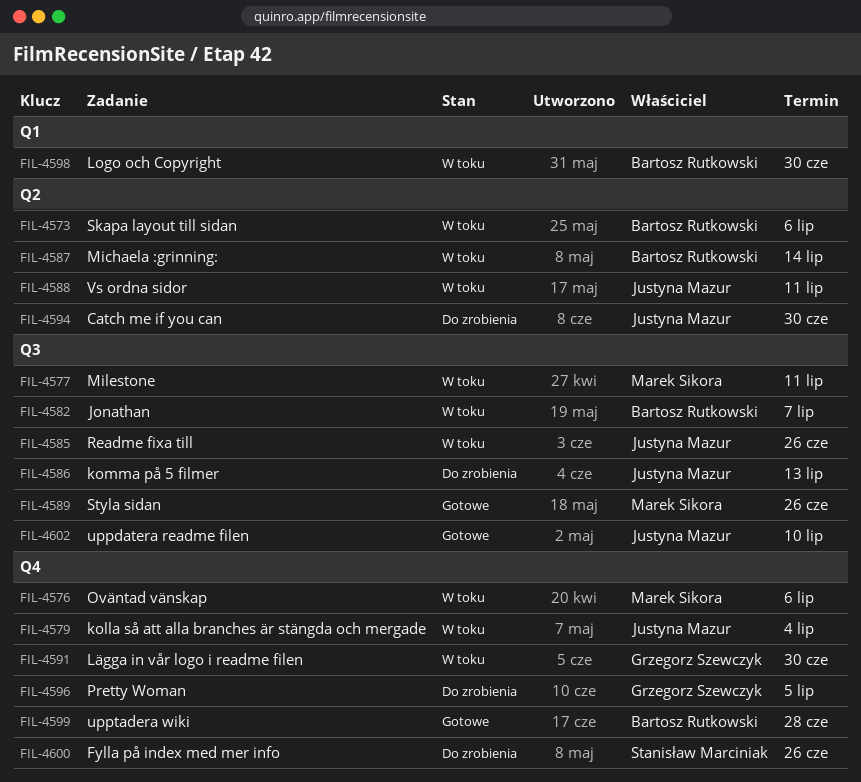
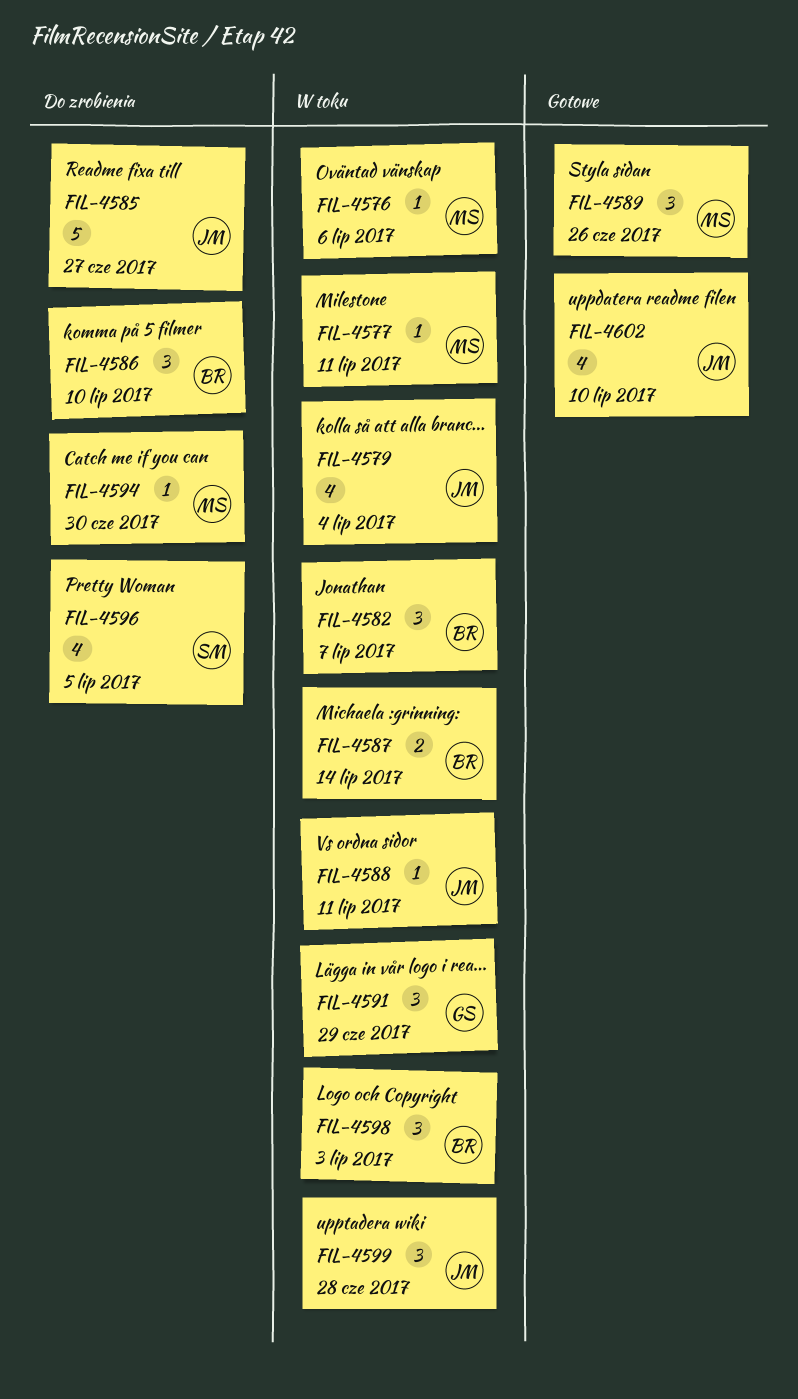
FIL-4573: present -> none
FIL-4585, status: W toku -> Do zrobienia
FIL-4585, due: Jun 26 -> Jun 27
FIL-4586, owner: Justyna Mazur -> Bartosz Rutkowski
FIL-4586, due: Jul 13 -> Jul 10
FIL-4591, due: Jun 30 -> Jun 29
FIL-4594, owner: Justyna Mazur -> Marek Sikora
FIL-4596, owner: Grzegorz Szewczyk -> Stanisław Marciniak
FIL-4598, due: Jun 30 -> Jul 3
FIL-4599, status: Gotowe -> W toku
FIL-4599, owner: Bartosz Rutkowski -> Justyna Mazur
FIL-4600: present -> none

